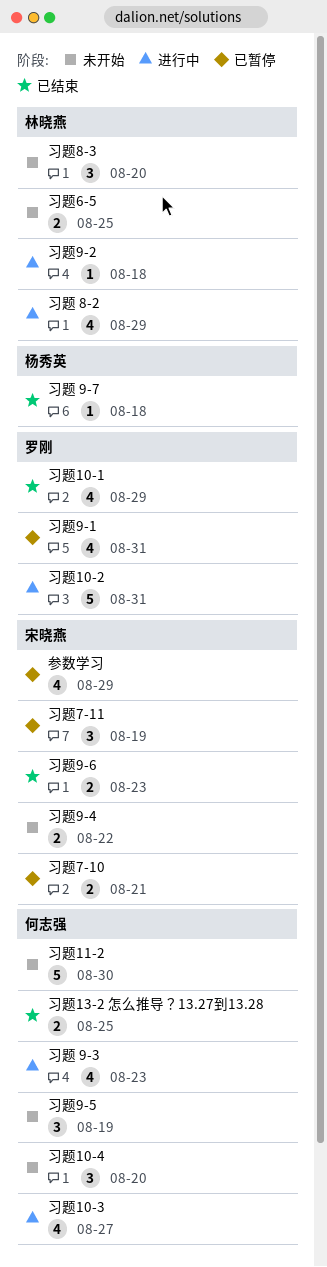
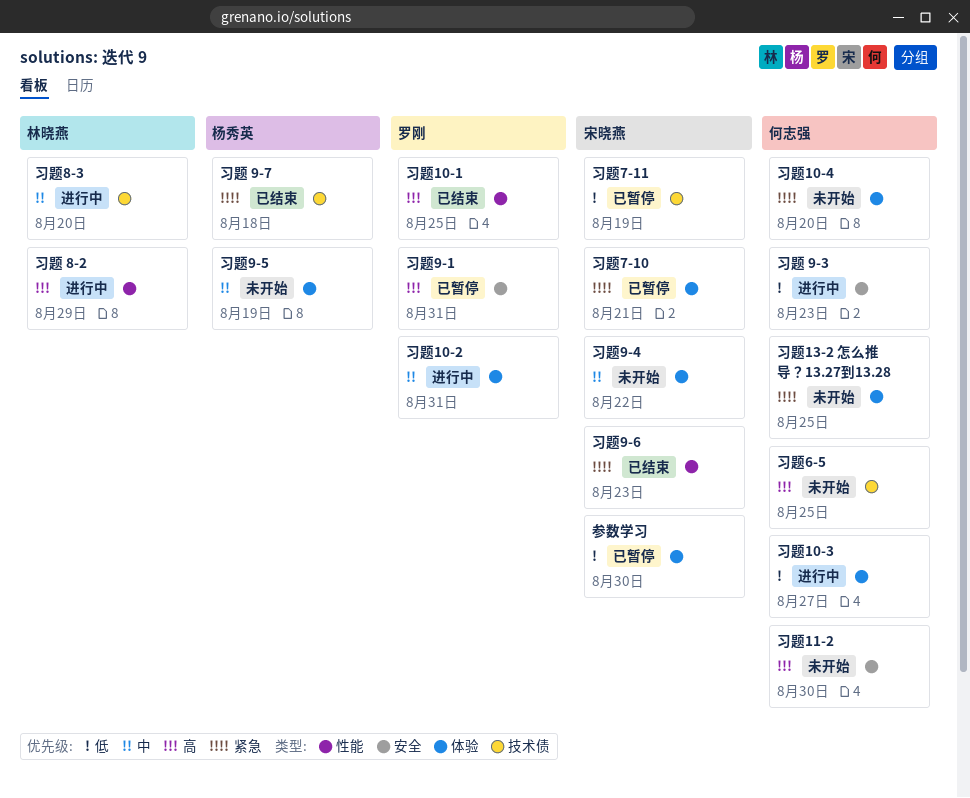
习题10-1, due: Aug 29 -> Aug 25
习题13-2 怎么推导？13.27到13.28, status: 已结束 -> 未开始
习题6-5, owner: 林晓燕 -> 何志强
习题8-3, status: 未开始 -> 进行中
习题9-2: present -> none
习题9-5, owner: 何志强 -> 杨秀英
参数学习, due: Aug 29 -> Aug 30

